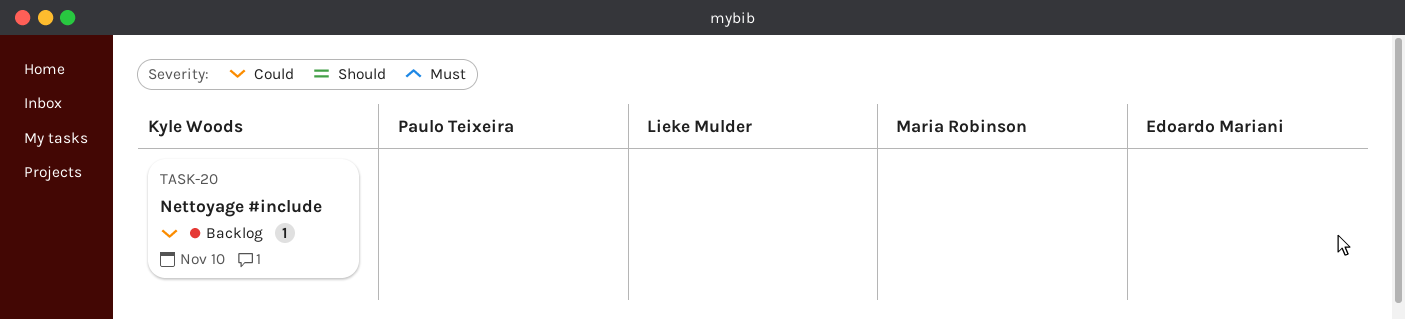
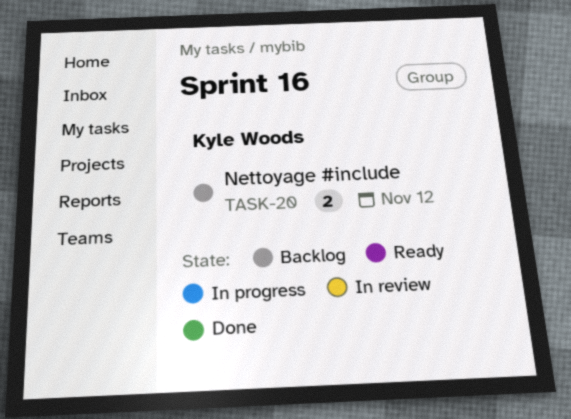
TASK-20, estimate: 1 -> 2
TASK-20, due: Nov 10 -> Nov 12

